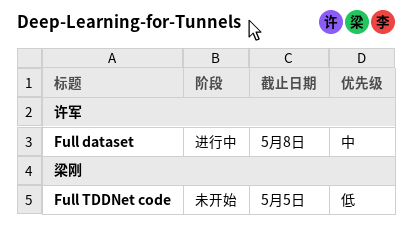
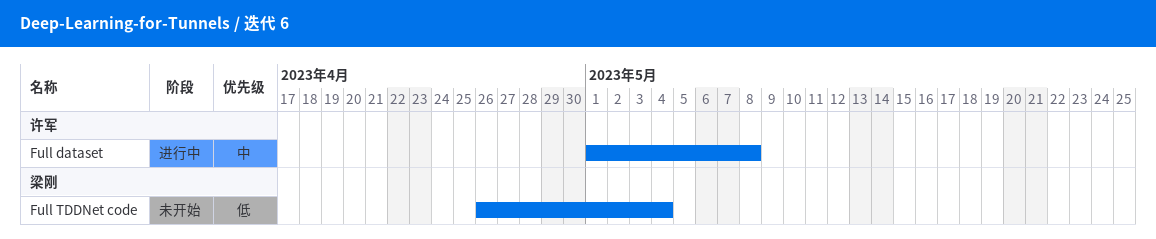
Full TDDNet code, due: May 5 -> May 4

